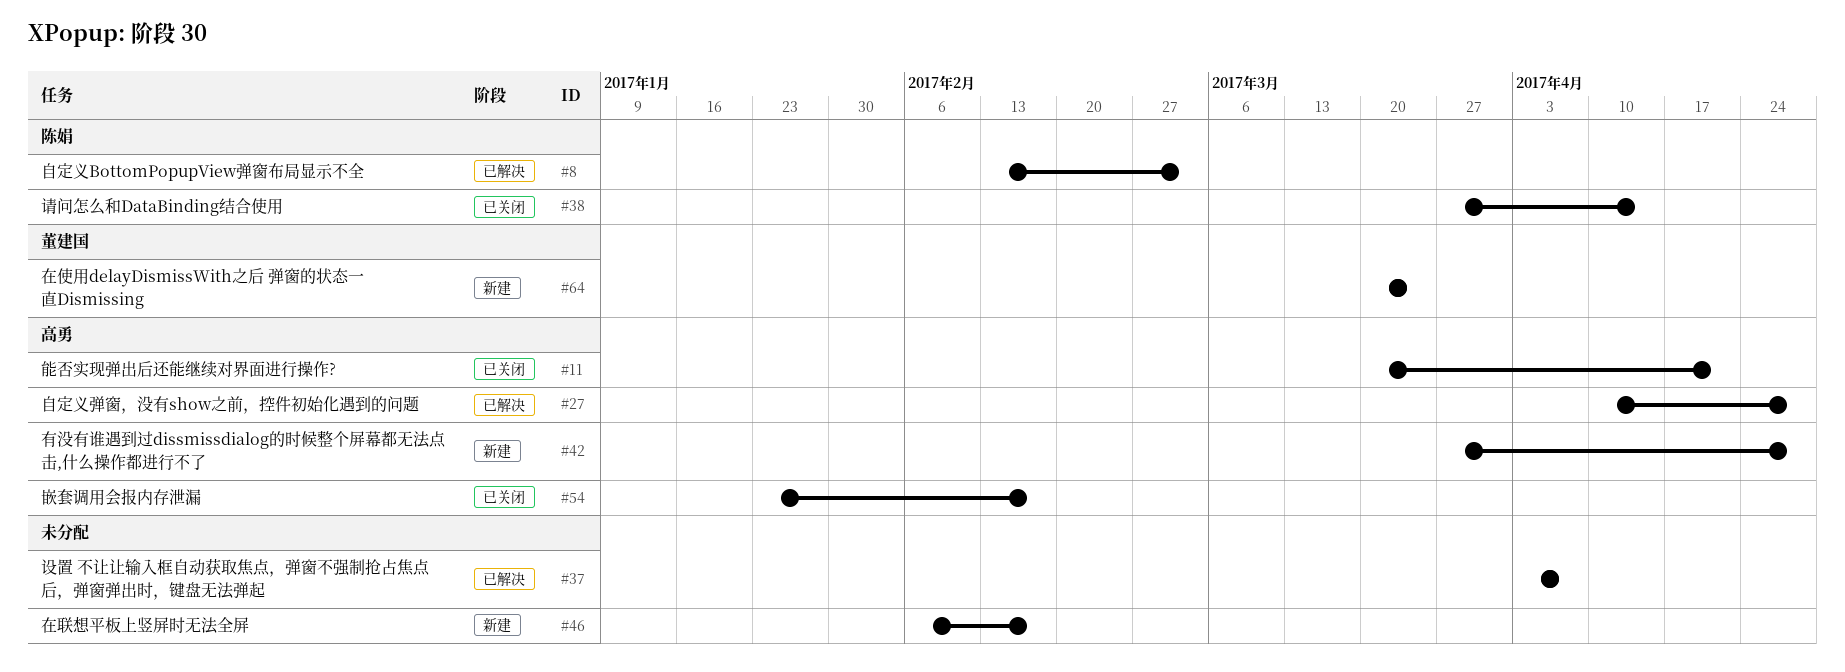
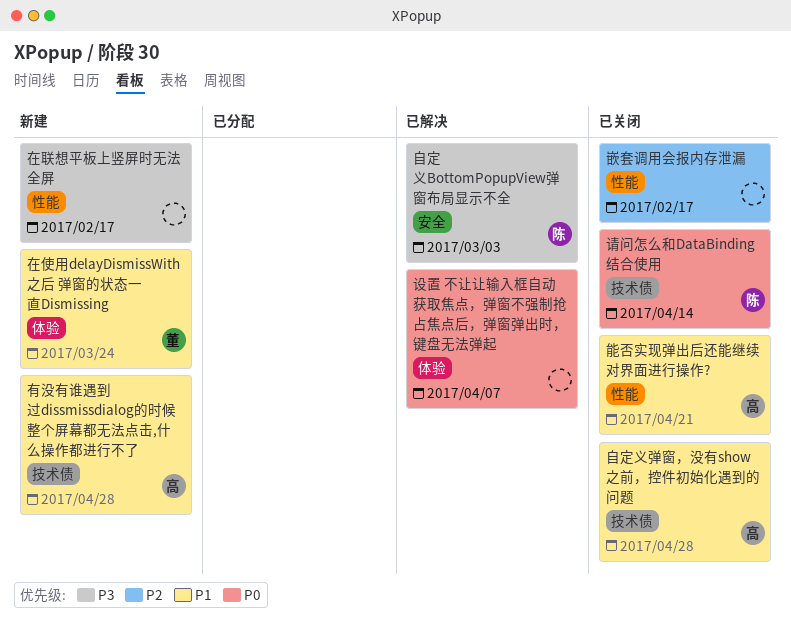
嵌套调用会报内存泄漏, owner: 高勇 -> none
自定义弹窗，没有show之前，控件初始化遇到的问题, status: 已解决 -> 已关闭

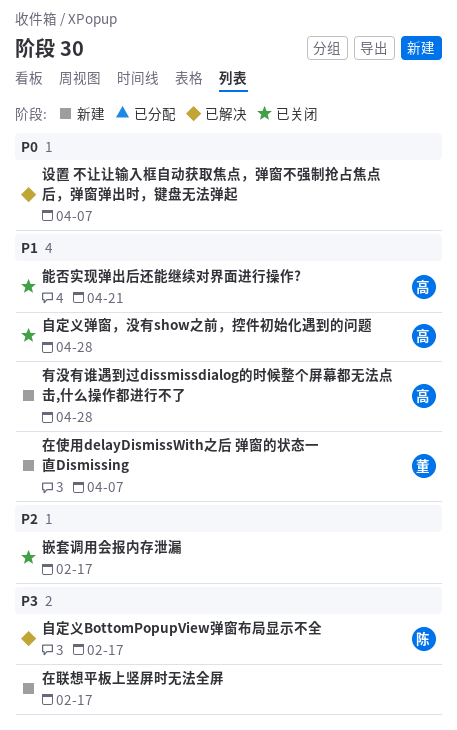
在使用delayDismissWith之后 弹窗的状态一直Dismissing, due: Mar 24 -> Apr 7
自定义BottomPopupView弹窗布局显示不全, due: Mar 3 -> Feb 17
请问怎么和DataBinding结合使用: present -> none

